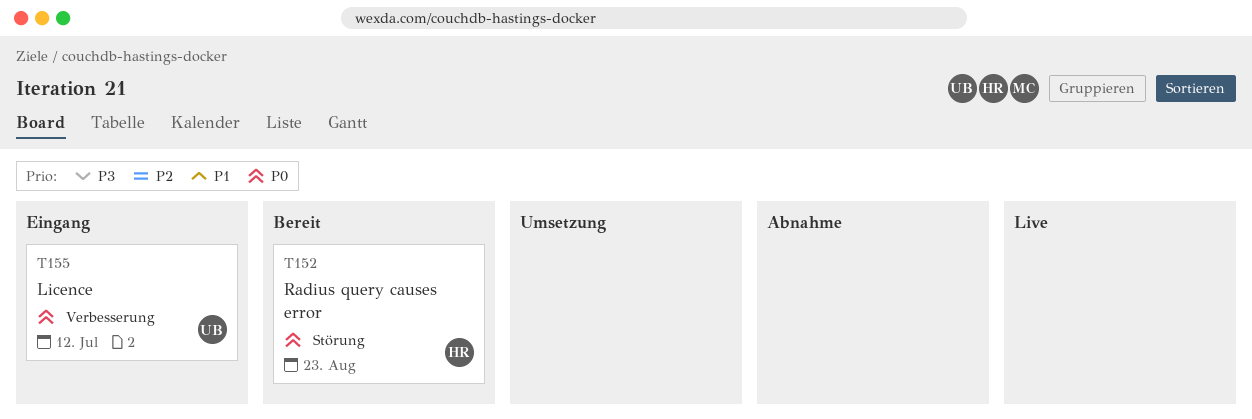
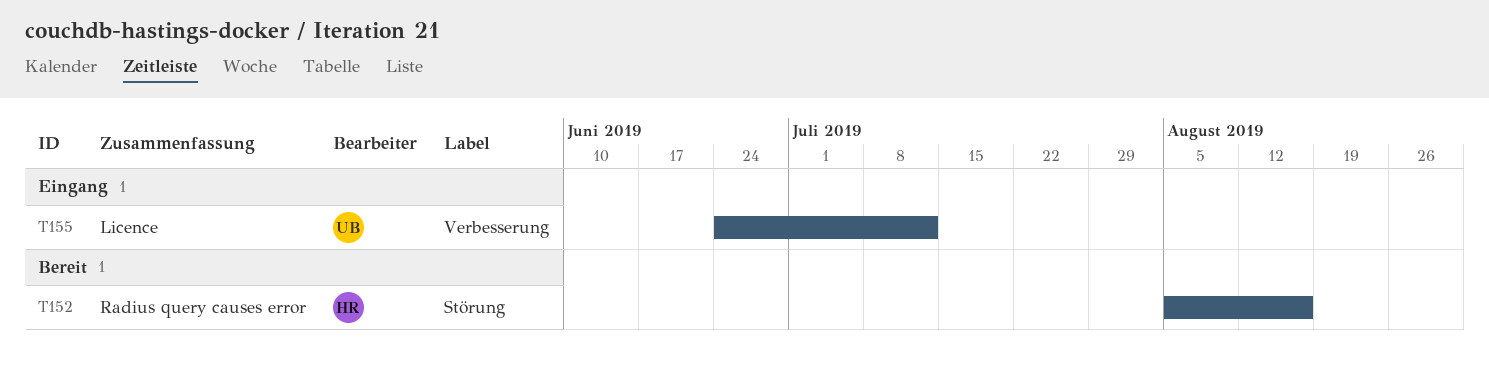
T152, due: Aug 23 -> Aug 16

